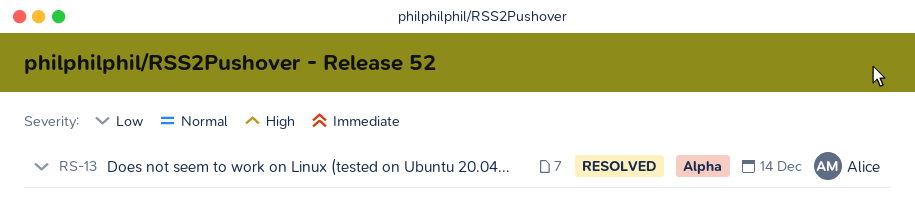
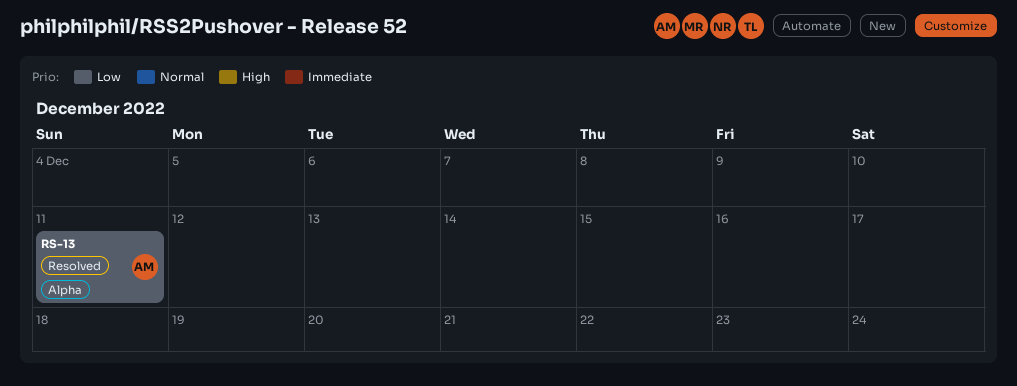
RS-13, due: Dec 14 -> Dec 11

